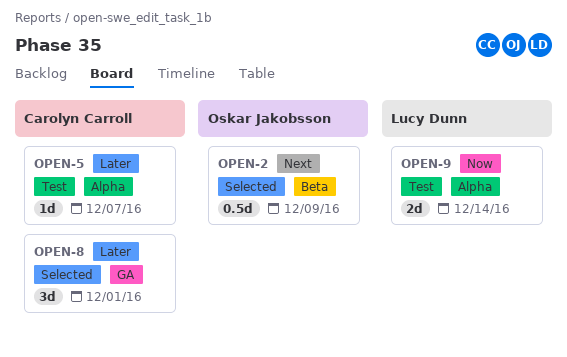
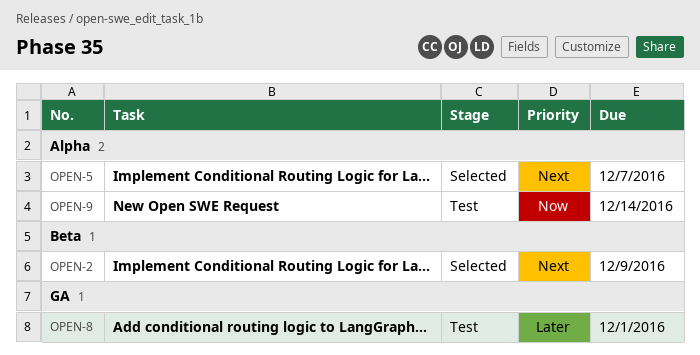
OPEN-5, status: Test -> Selected
OPEN-5, priority: Later -> Next
OPEN-8, status: Selected -> Test

